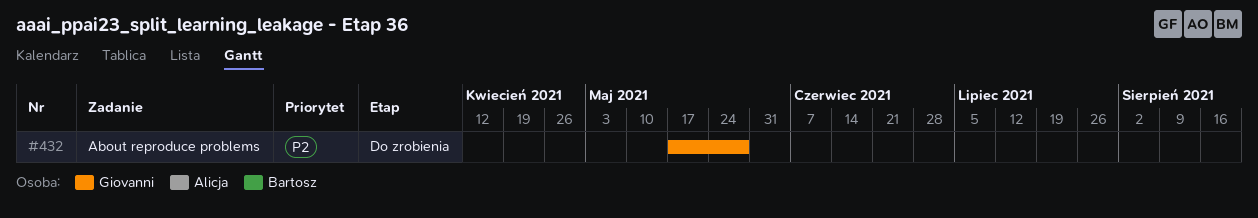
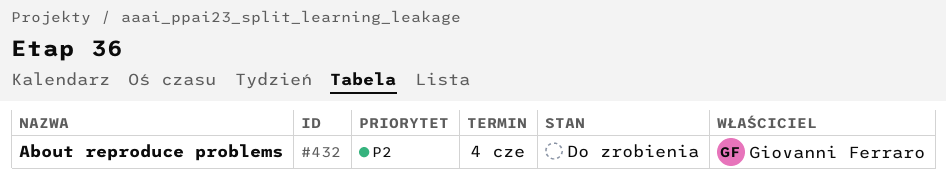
#432, due: May 28 -> Jun 4

